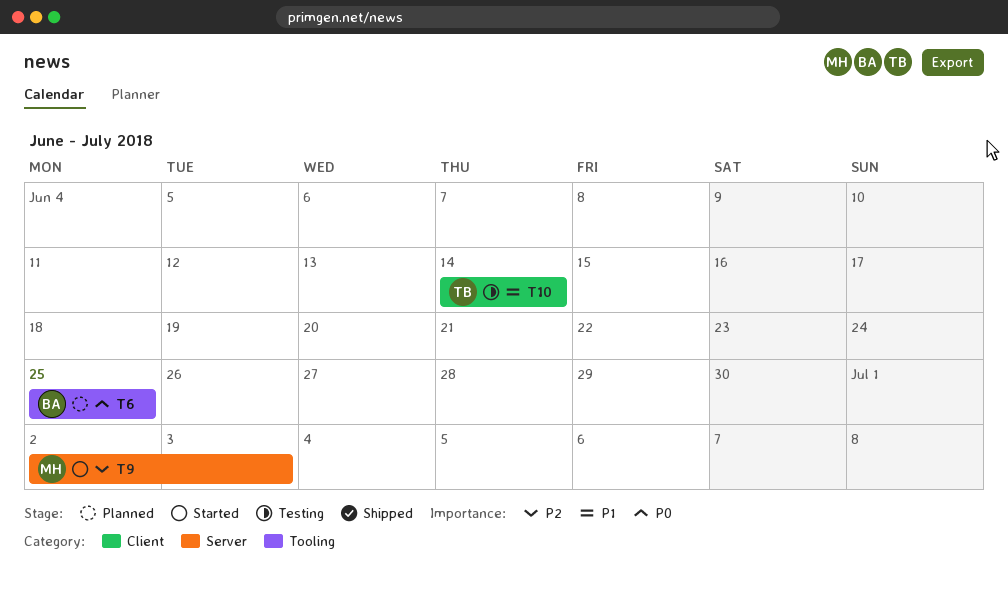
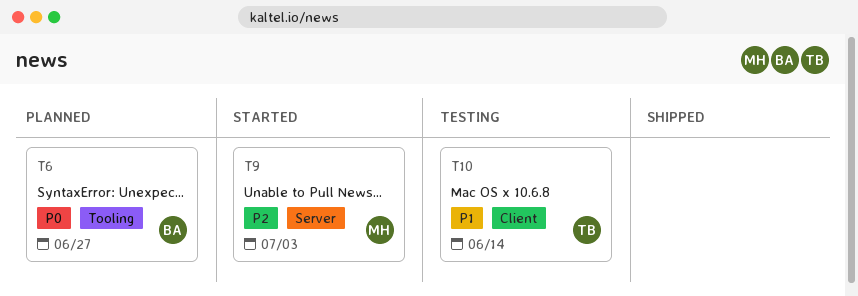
T6, due: Jun 25 -> Jun 27

